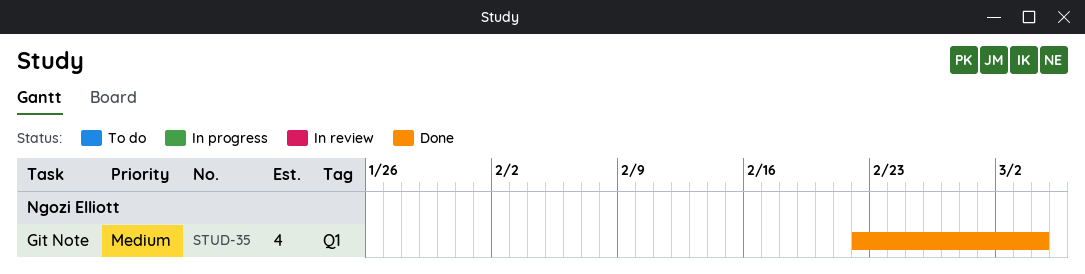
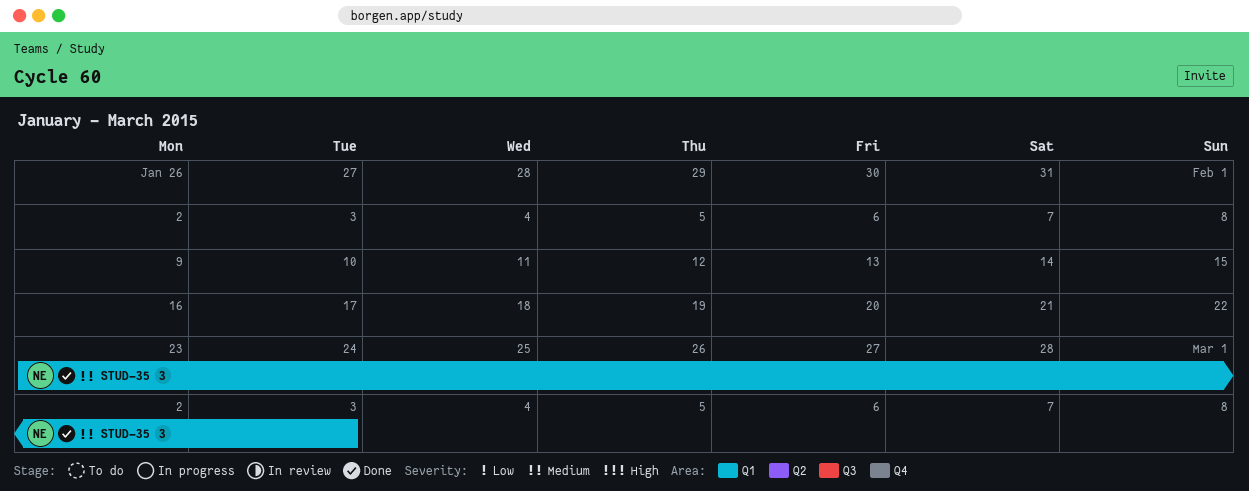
STUD-35, estimate: 4 -> 3
STUD-35, start: Feb 22 -> Feb 23
STUD-35, due: Mar 4 -> Mar 3

